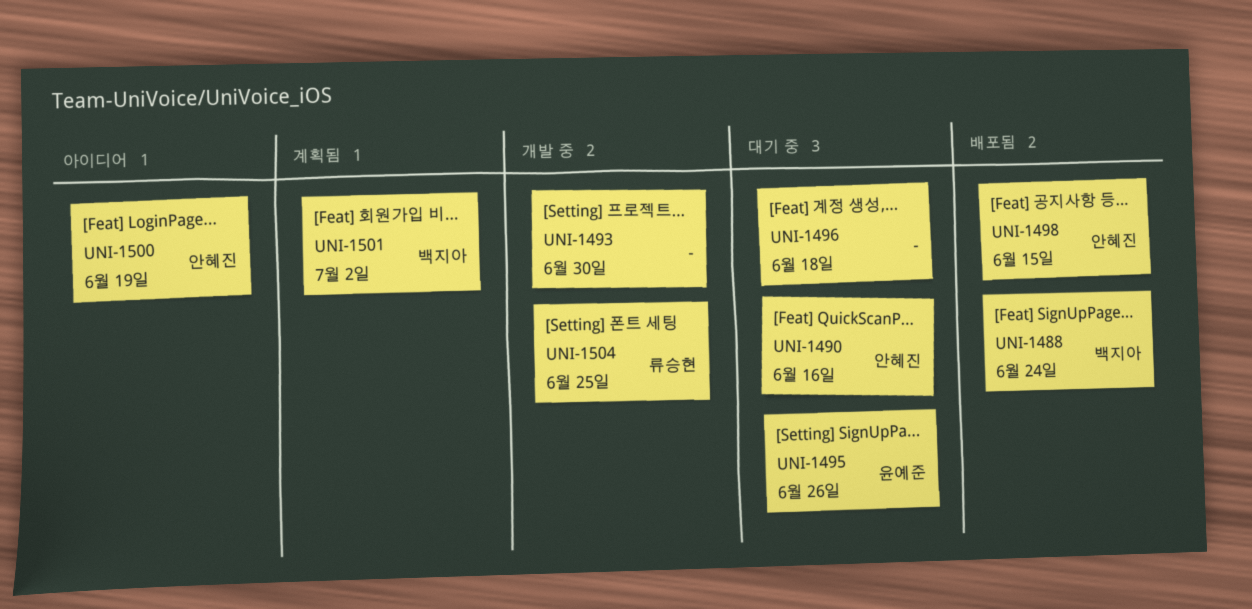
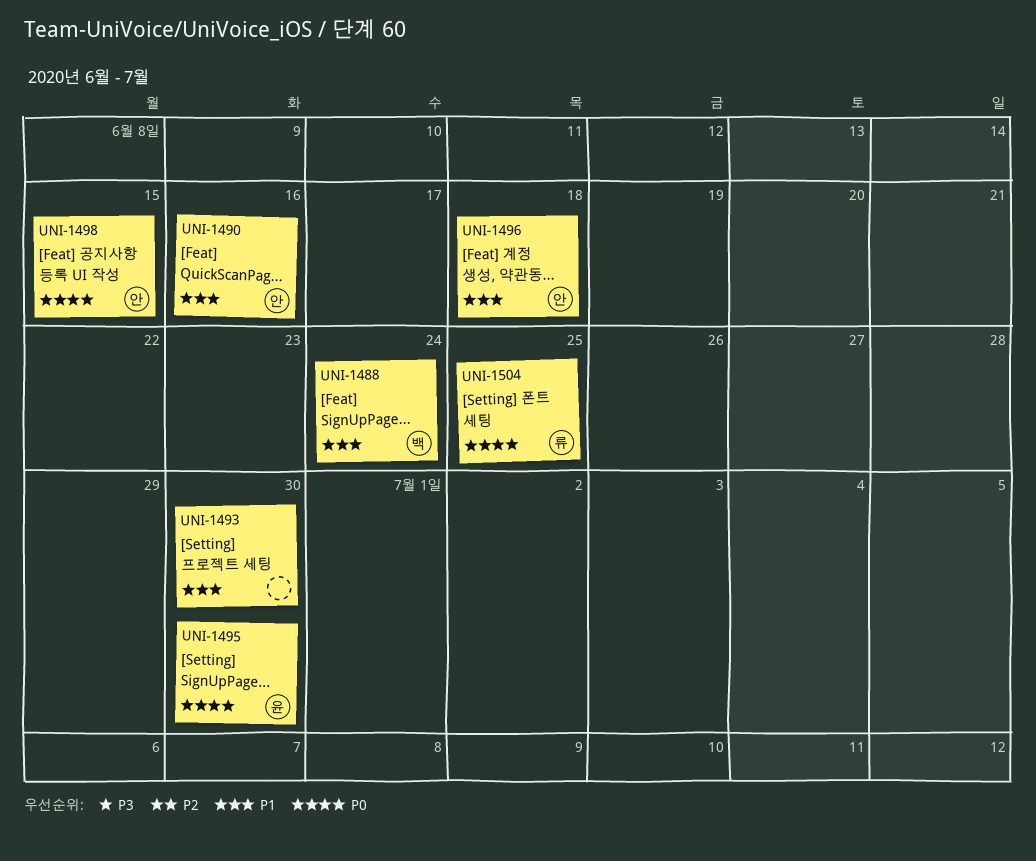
UNI-1495, due: Jun 26 -> Jun 30
UNI-1496, owner: none -> 안혜진
UNI-1500: present -> none
UNI-1501: present -> none

